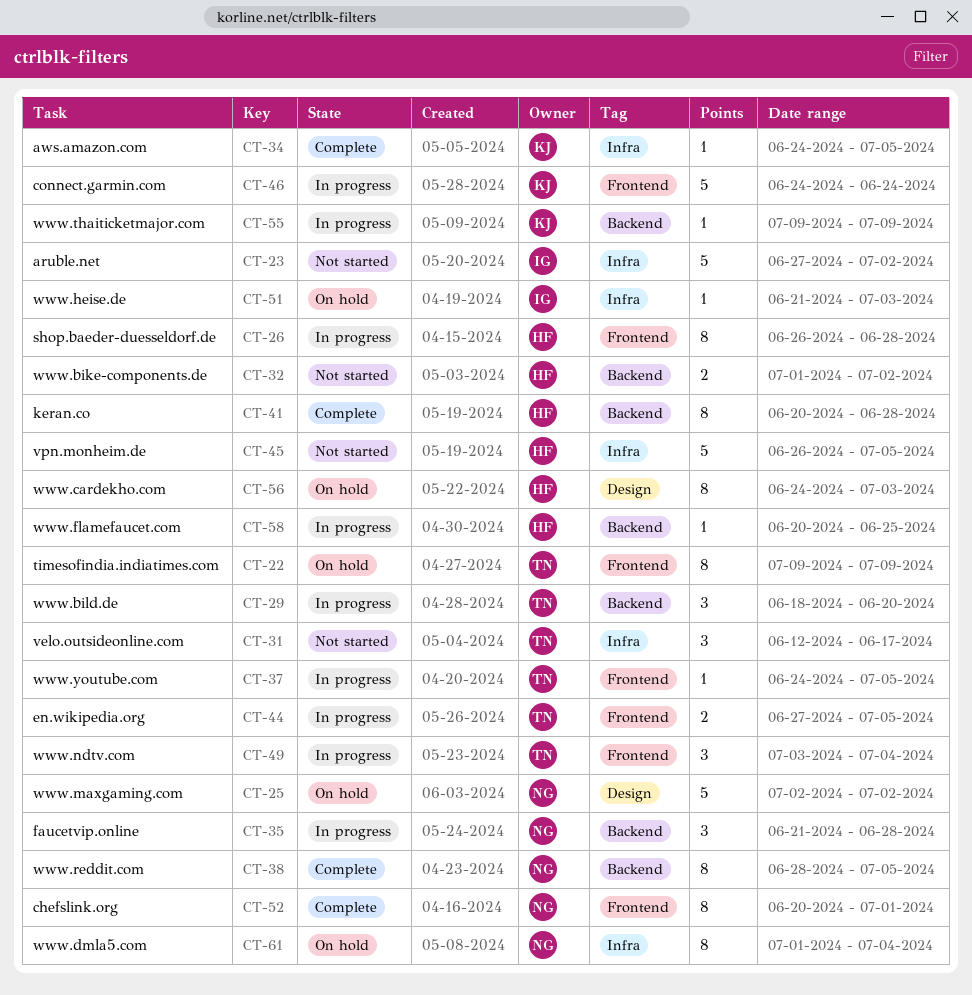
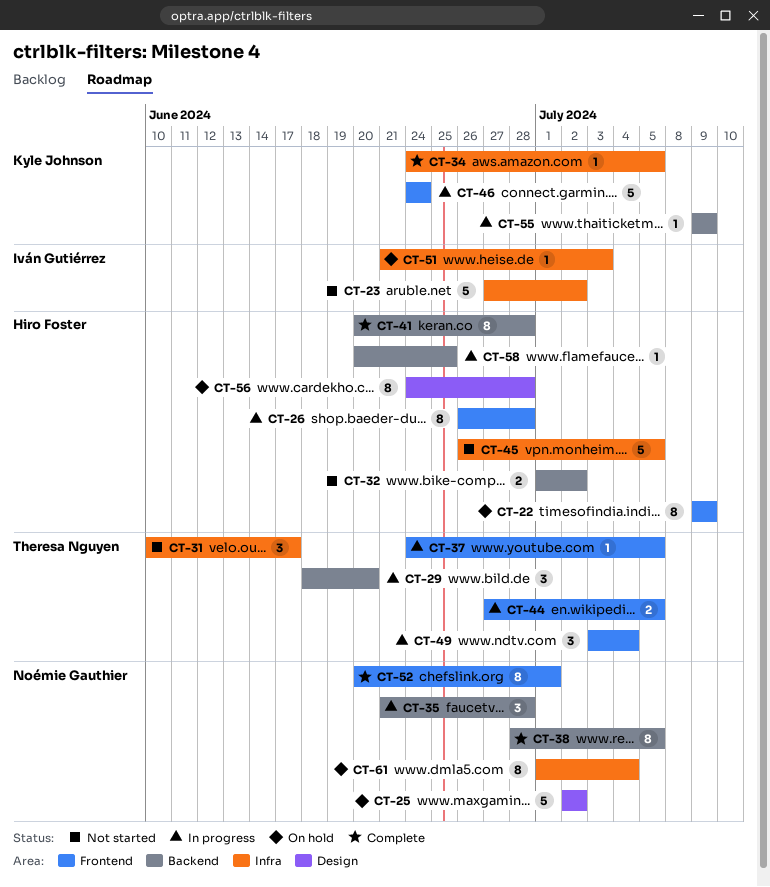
CT-22, owner: Theresa Nguyen -> Hiro Foster
CT-31, start: Jun 12 -> Jun 10
CT-56, due: Jul 3 -> Jun 28

